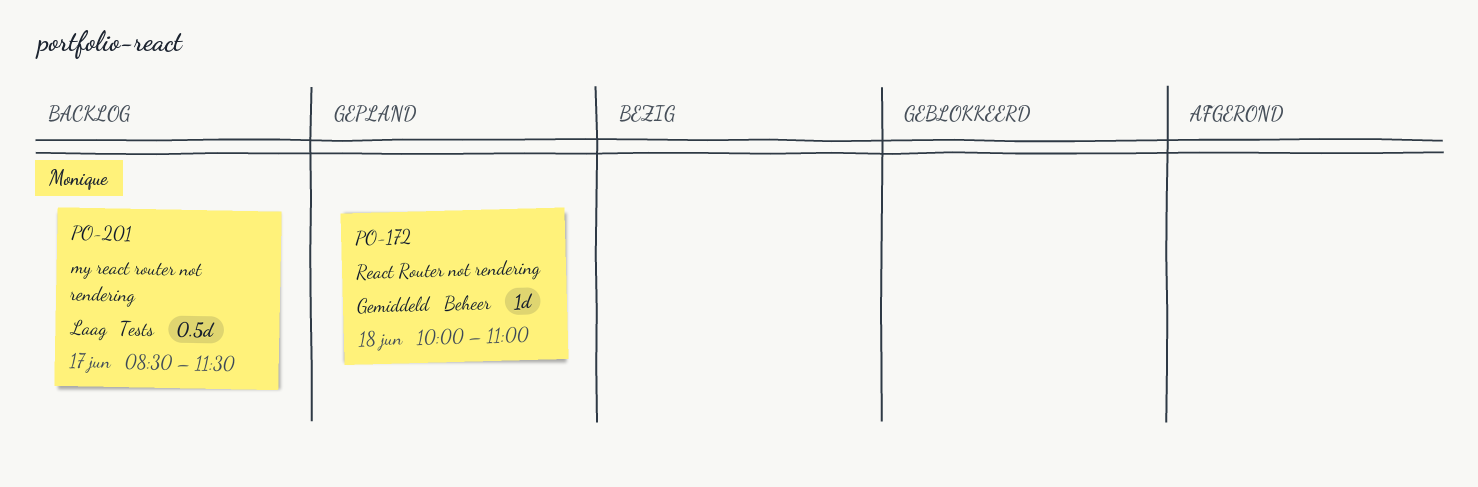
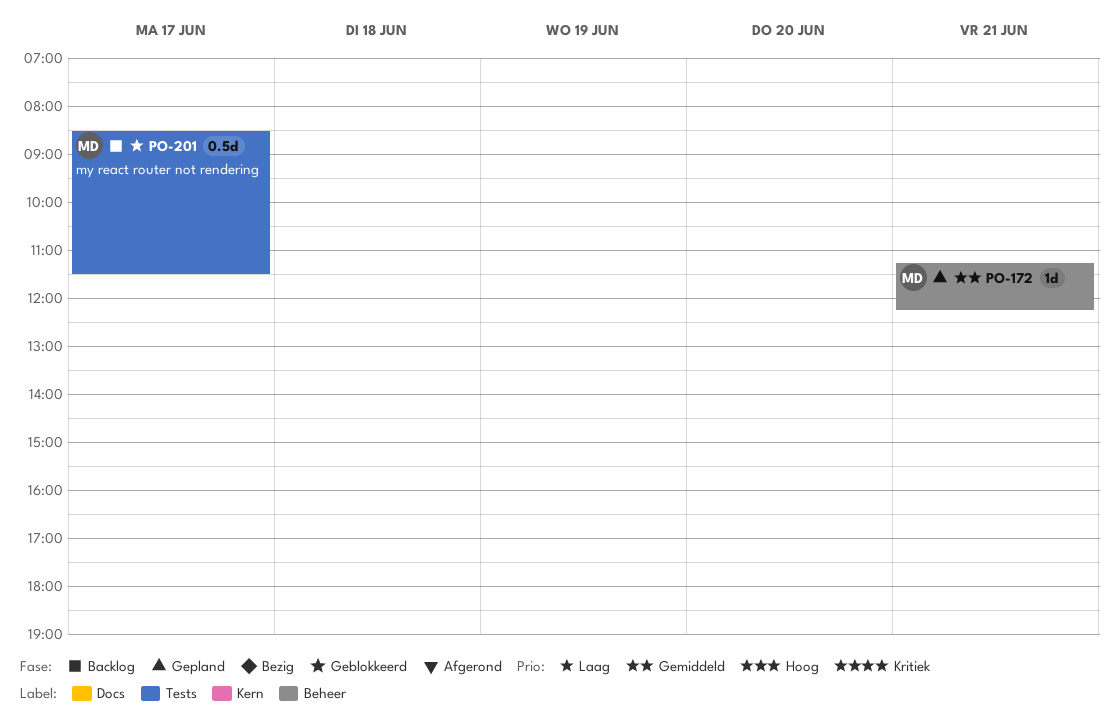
PO-172, day: Jun 18 -> Jun 21
PO-172, begins: 10:00 -> 11:15
PO-172, ends: 11:00 -> 12:15

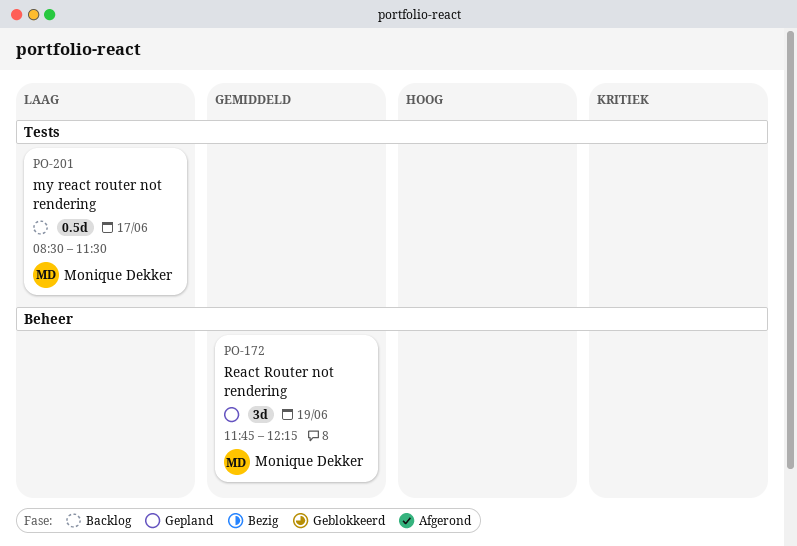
PO-172, estimate: 1d -> 3d
PO-172, day: Jun 21 -> Jun 19
PO-172, begins: 11:15 -> 11:45

